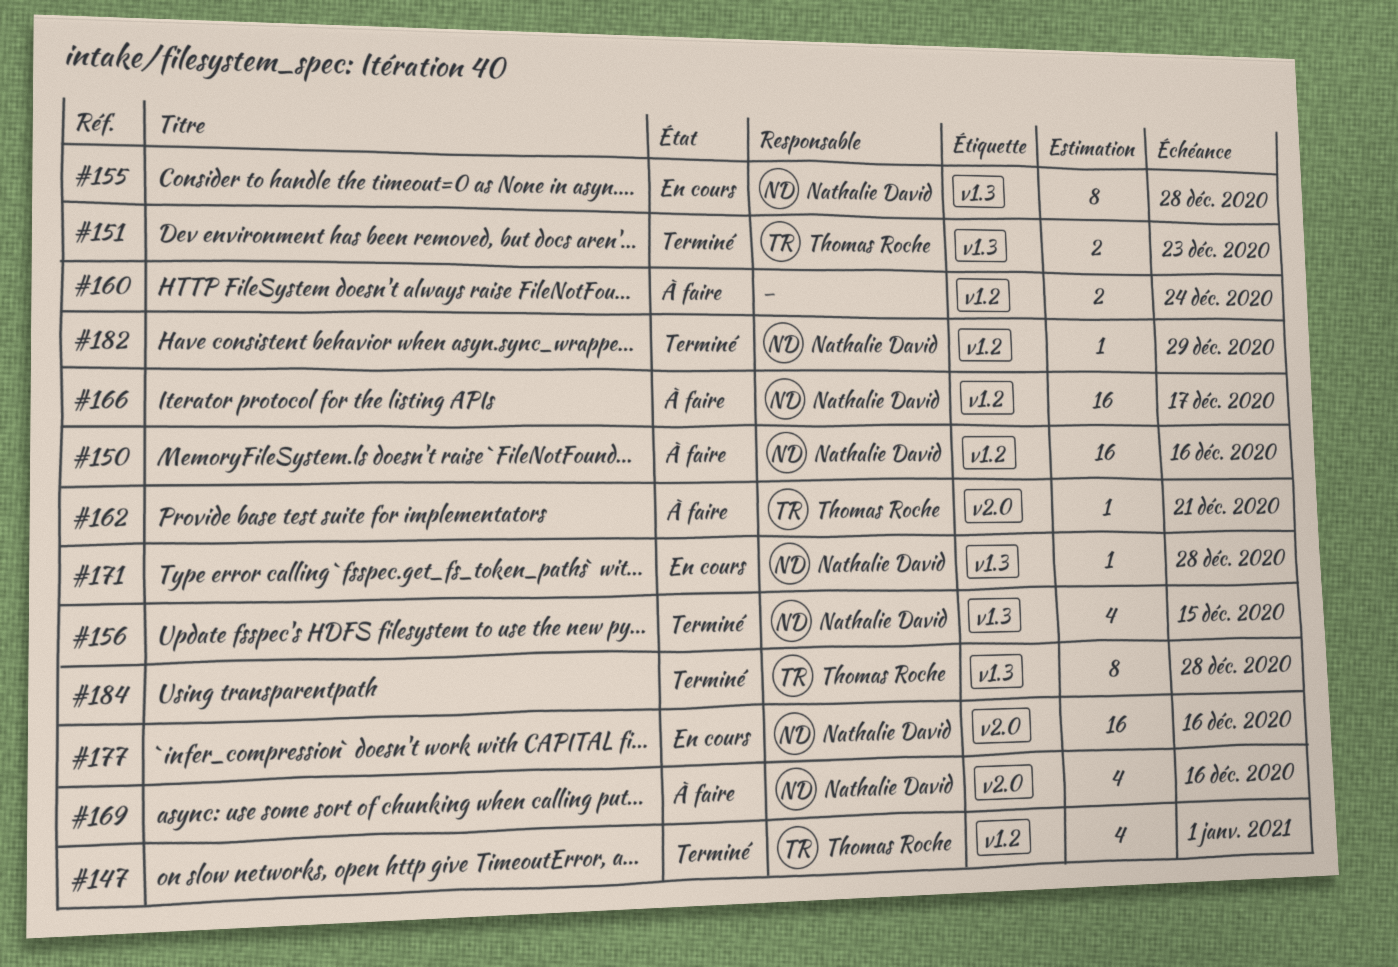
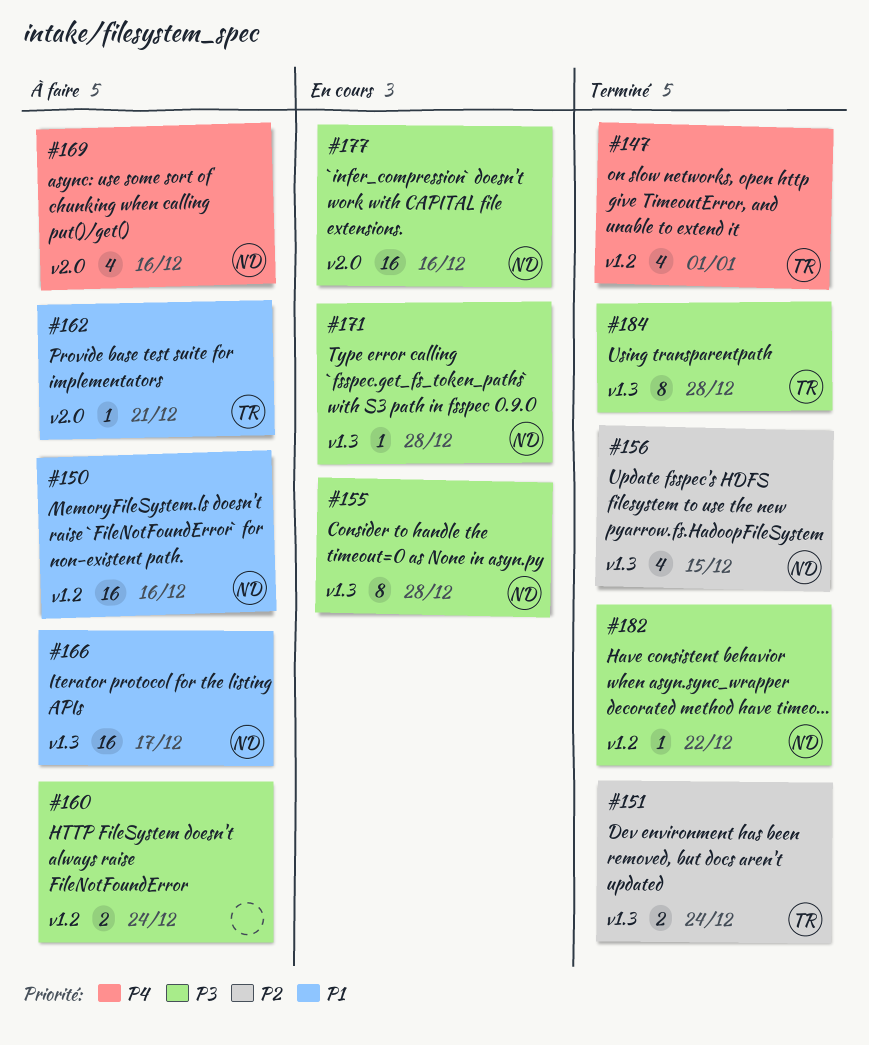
#151, due: Dec 23 -> Dec 24
#166, label: v1.2 -> v1.3
#182, due: Dec 29 -> Dec 22

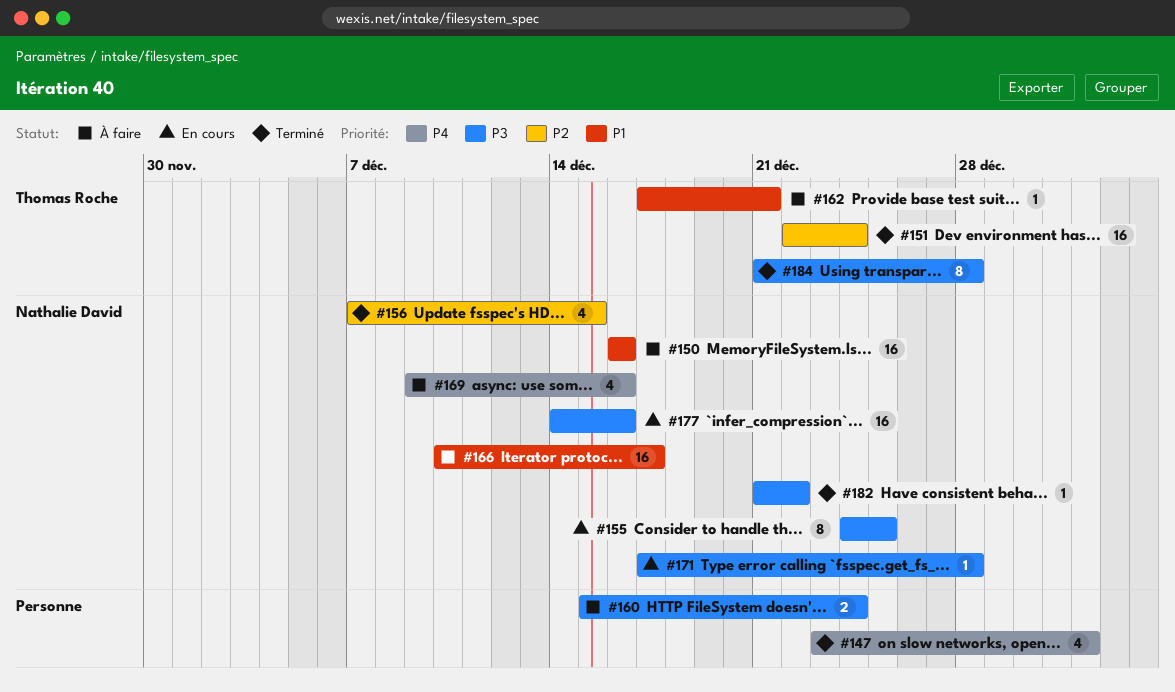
#147, owner: Thomas Roche -> none
#151, estimate: 2 -> 16
#155, due: Dec 28 -> Dec 25

